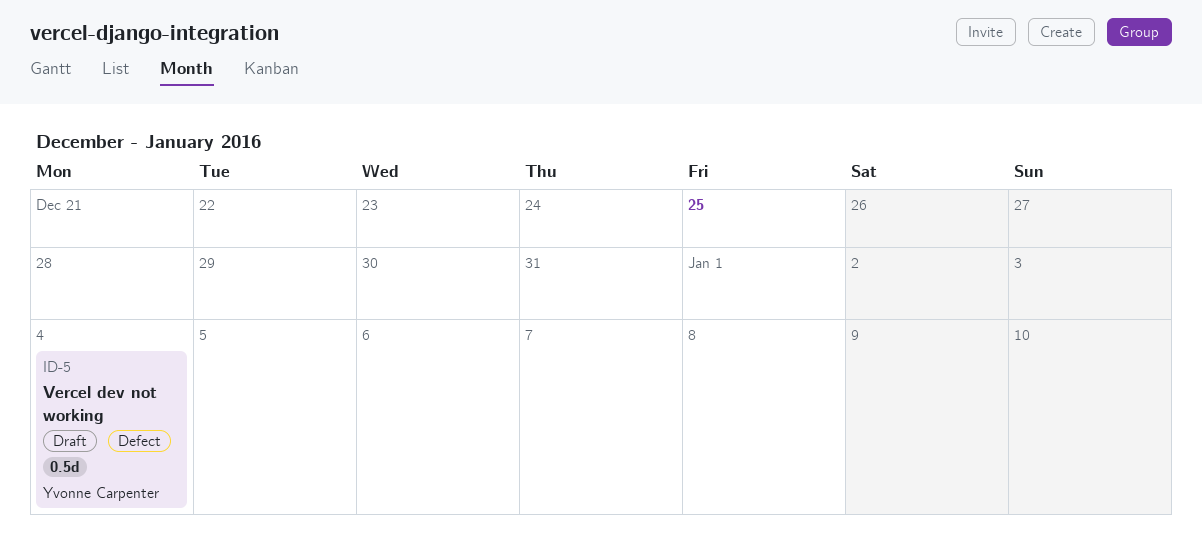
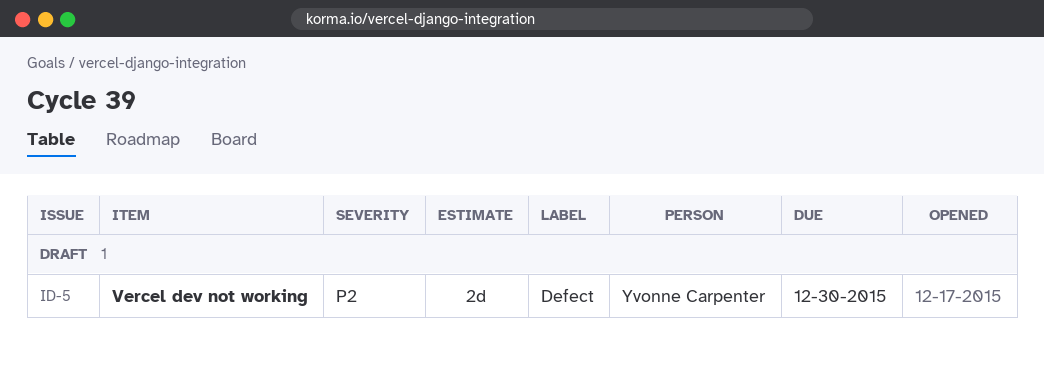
ID-5, estimate: 0.5d -> 2d
ID-5, due: Jan 4 -> Dec 30

